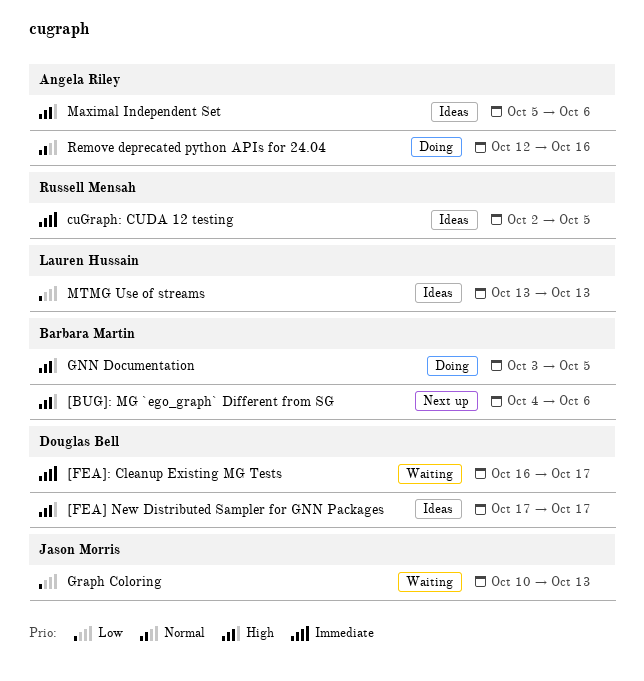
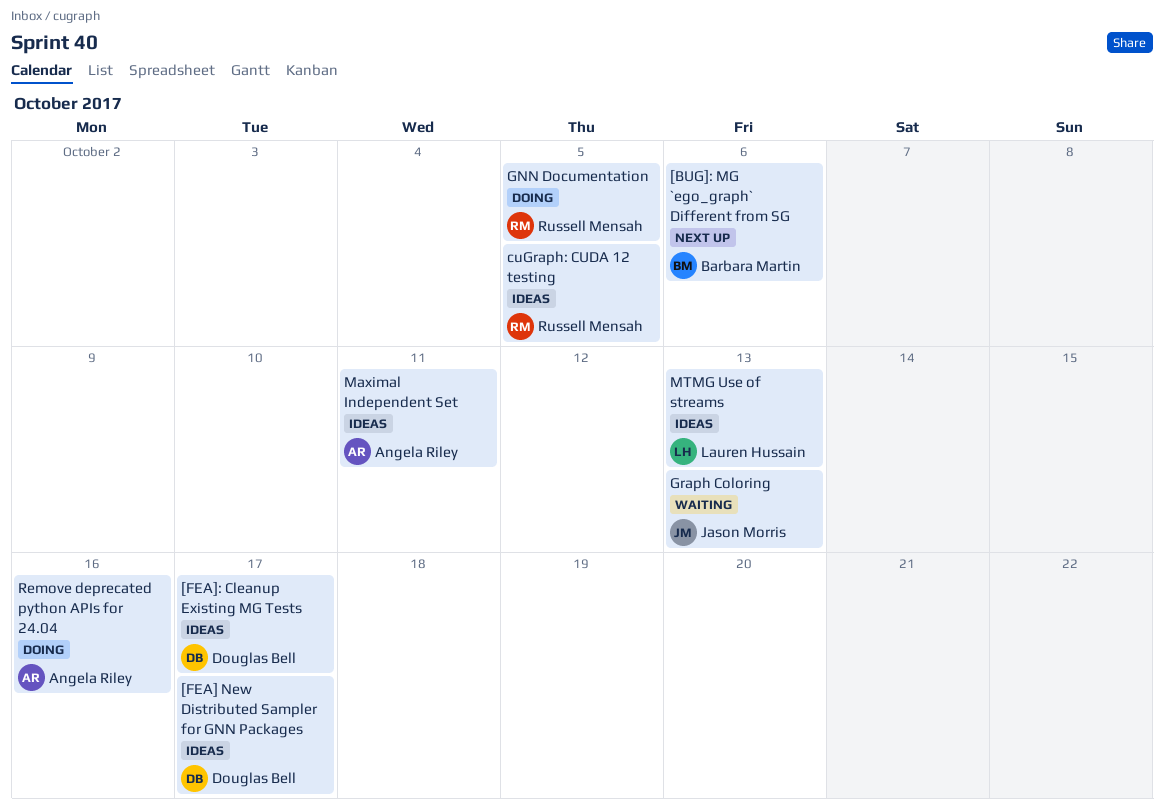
[FEA]: Cleanup Existing MG Tests, status: Waiting -> Ideas
GNN Documentation, owner: Barbara Martin -> Russell Mensah
Maximal Independent Set, due: Oct 6 -> Oct 11

